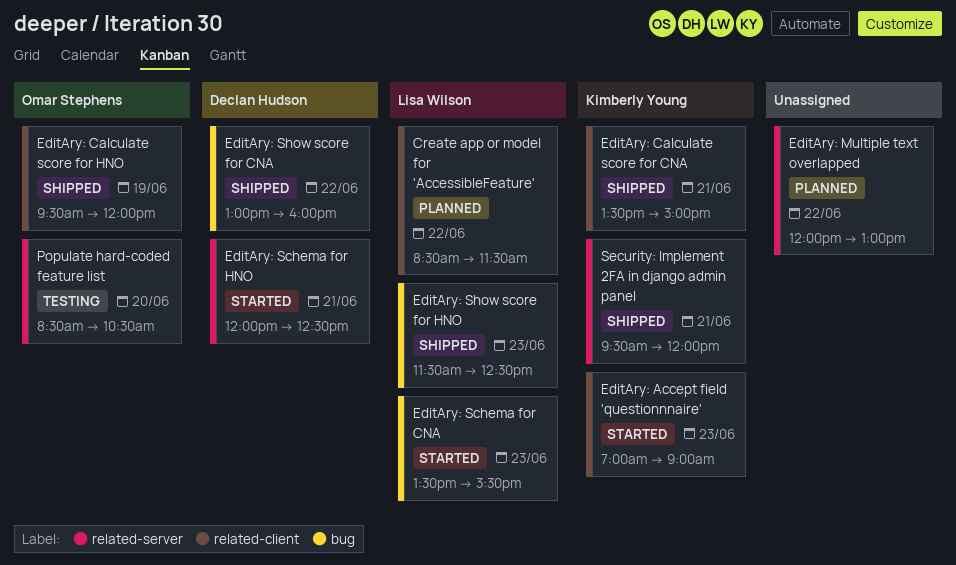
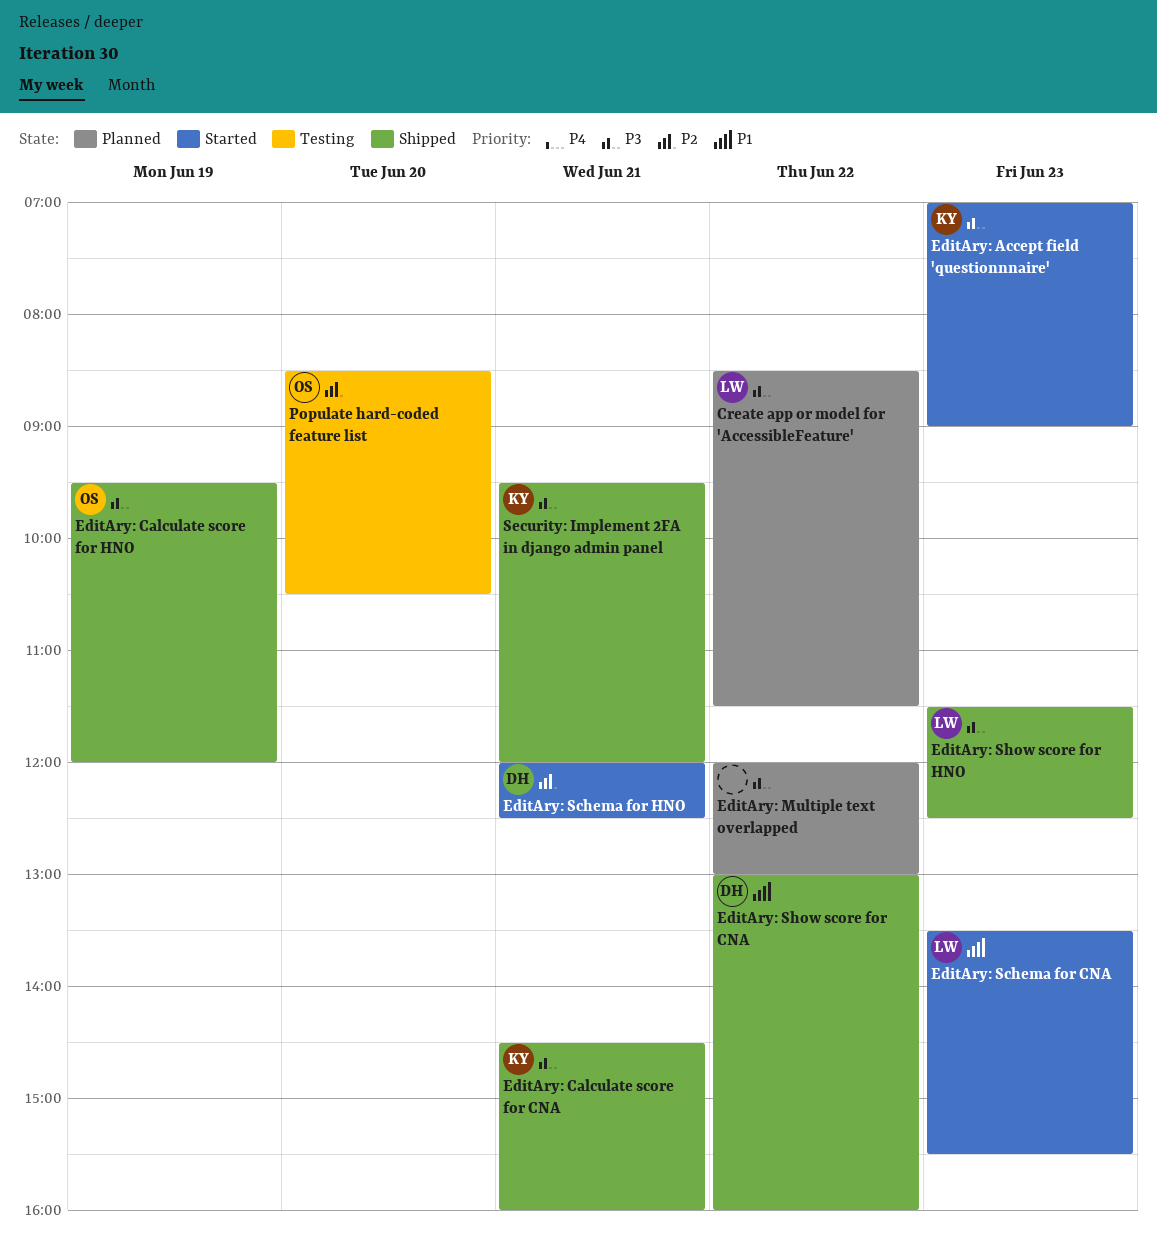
EditAry: Calculate score for CNA, begins: 13:30 -> 14:30
EditAry: Calculate score for CNA, ends: 15:00 -> 16:00

